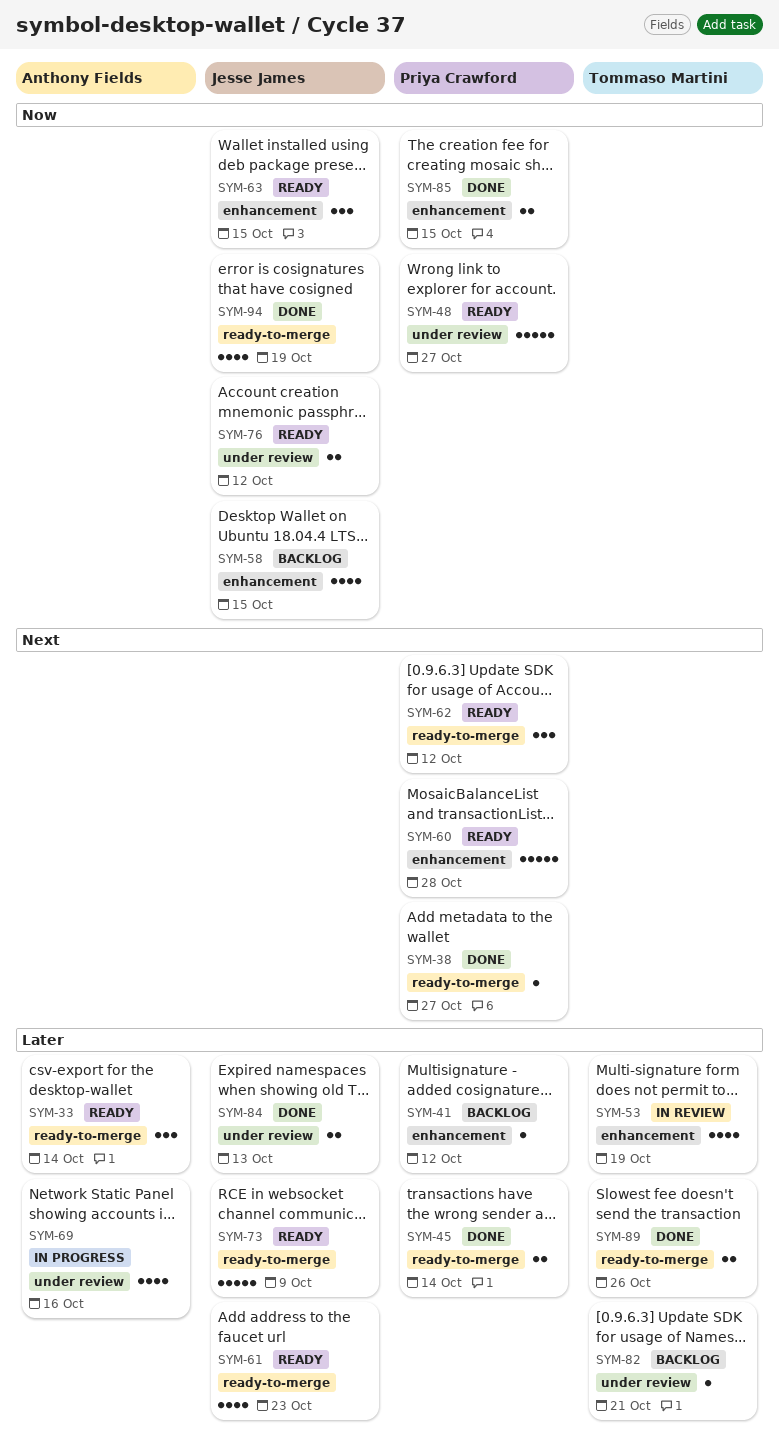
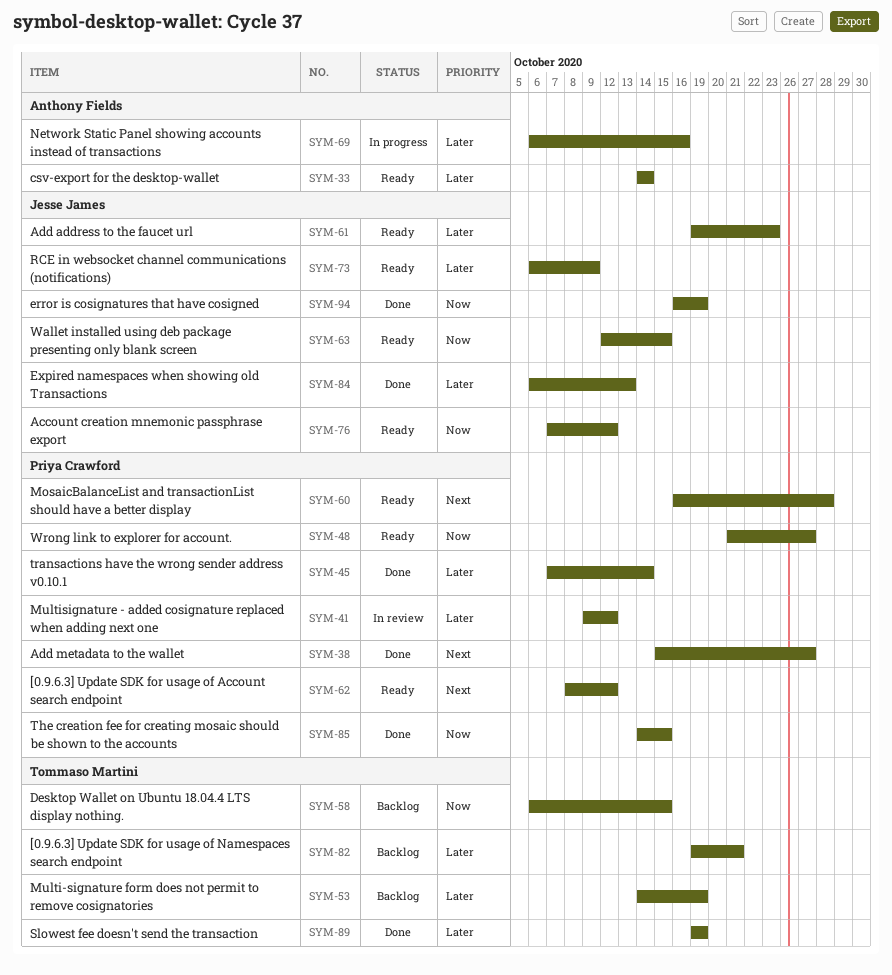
SYM-41, status: Backlog -> In review
SYM-53, status: In review -> Backlog
SYM-58, owner: Jesse James -> Tommaso Martini
SYM-89, due: Oct 26 -> Oct 19

